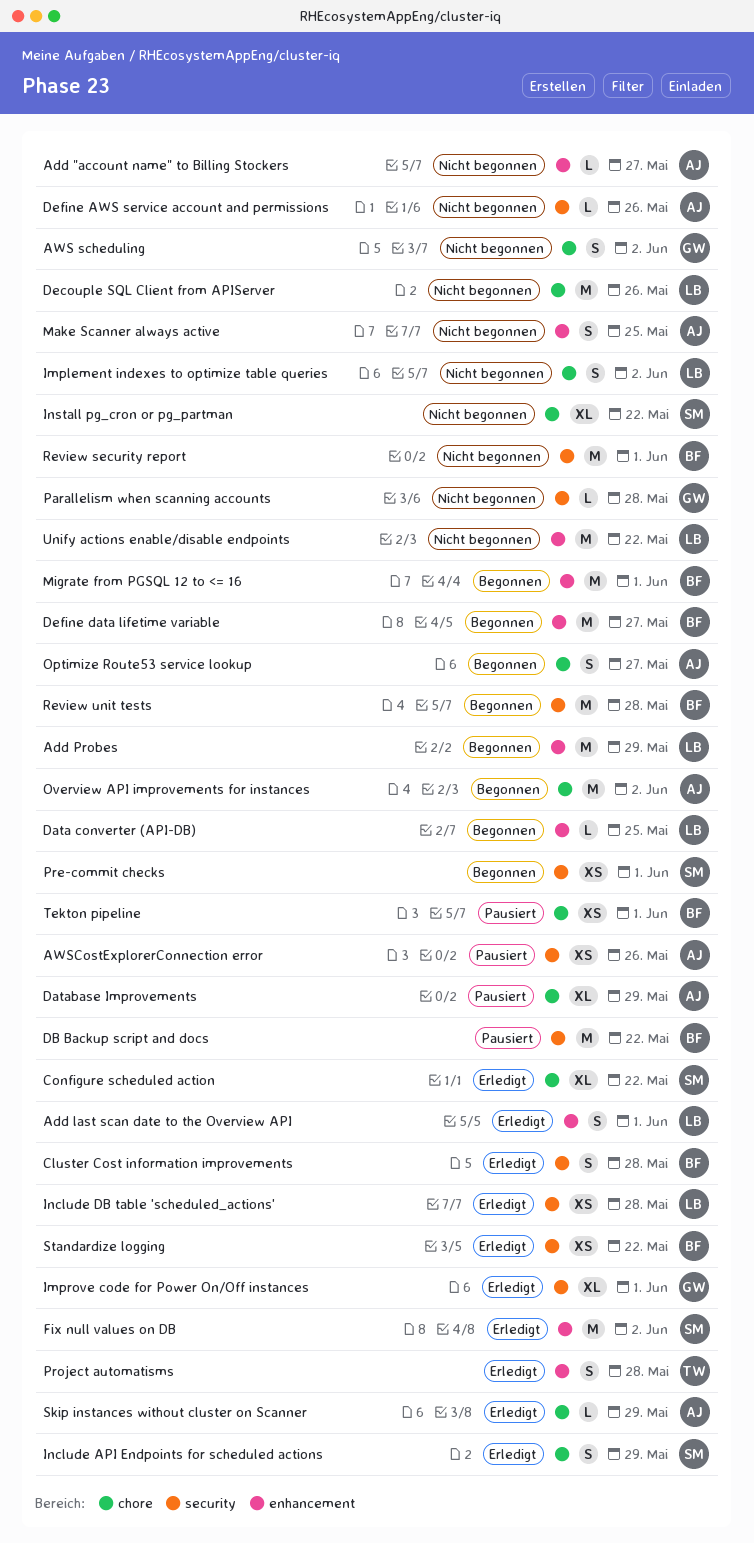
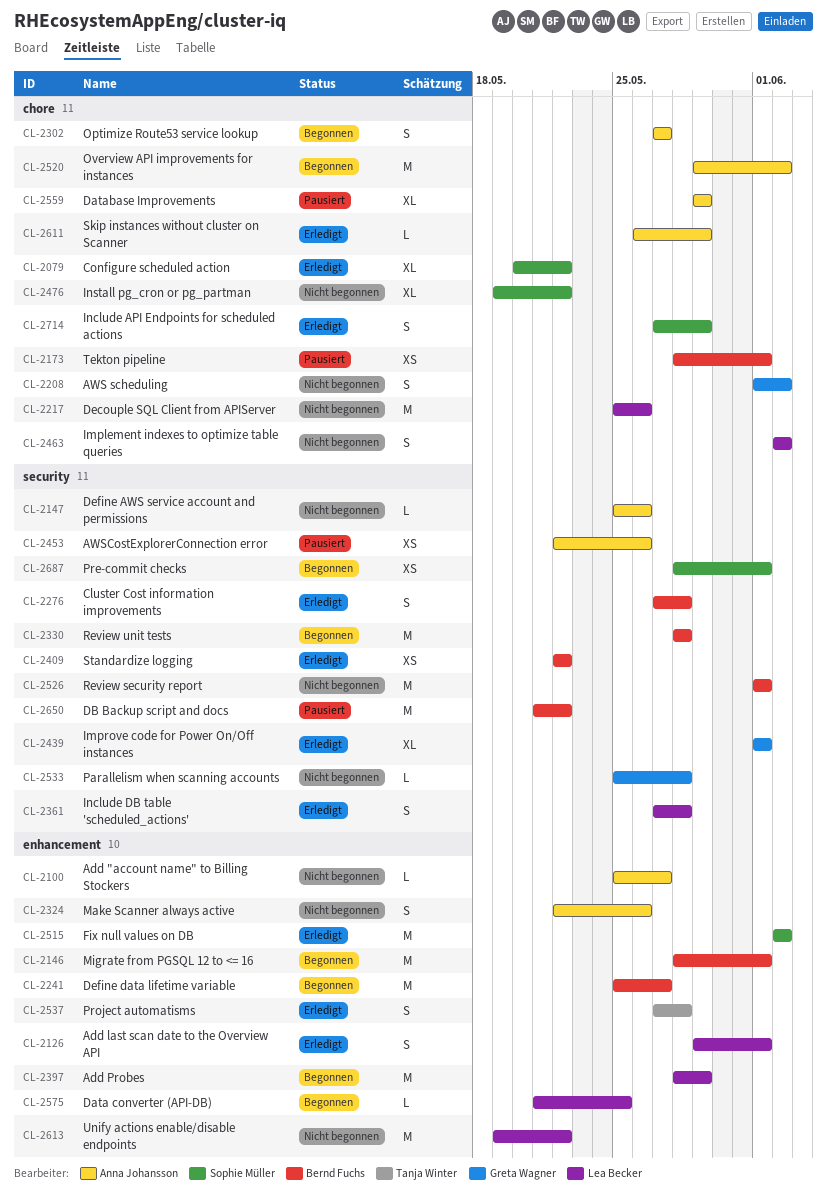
Include DB table 'scheduled_actions', estimate: XS -> S
Make Scanner always active, due: May 25 -> May 26

